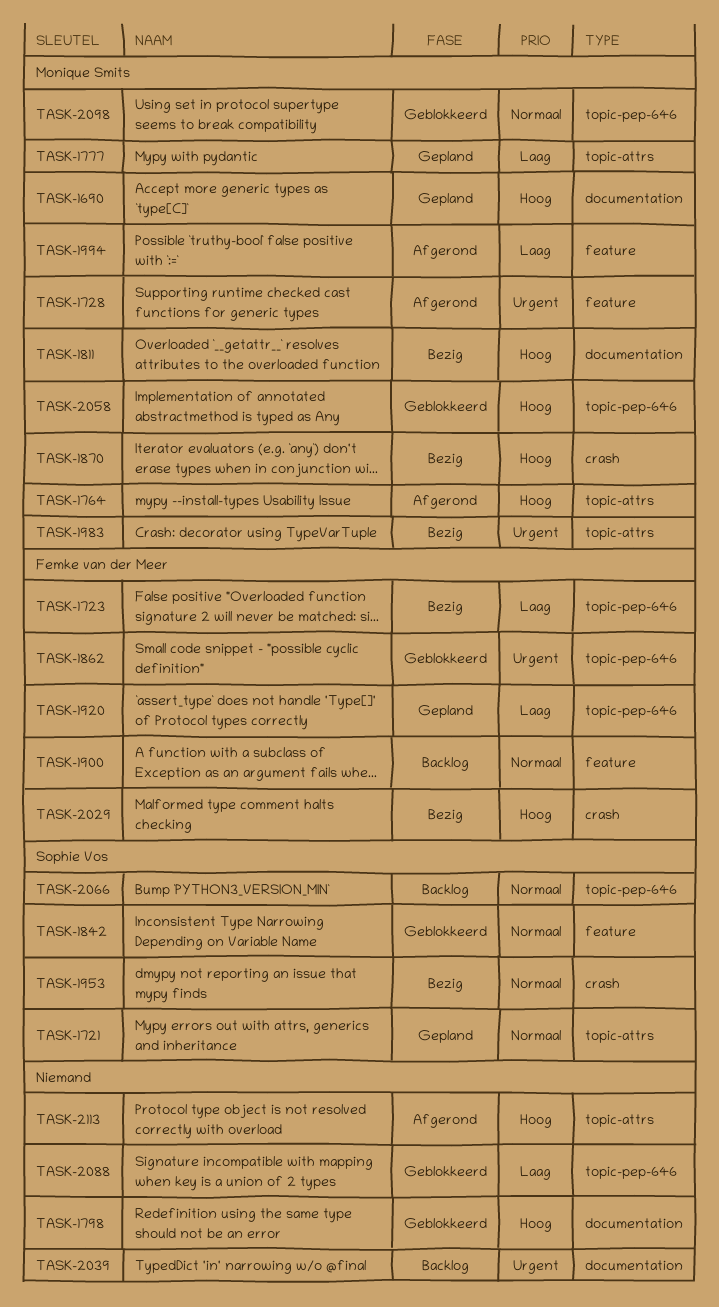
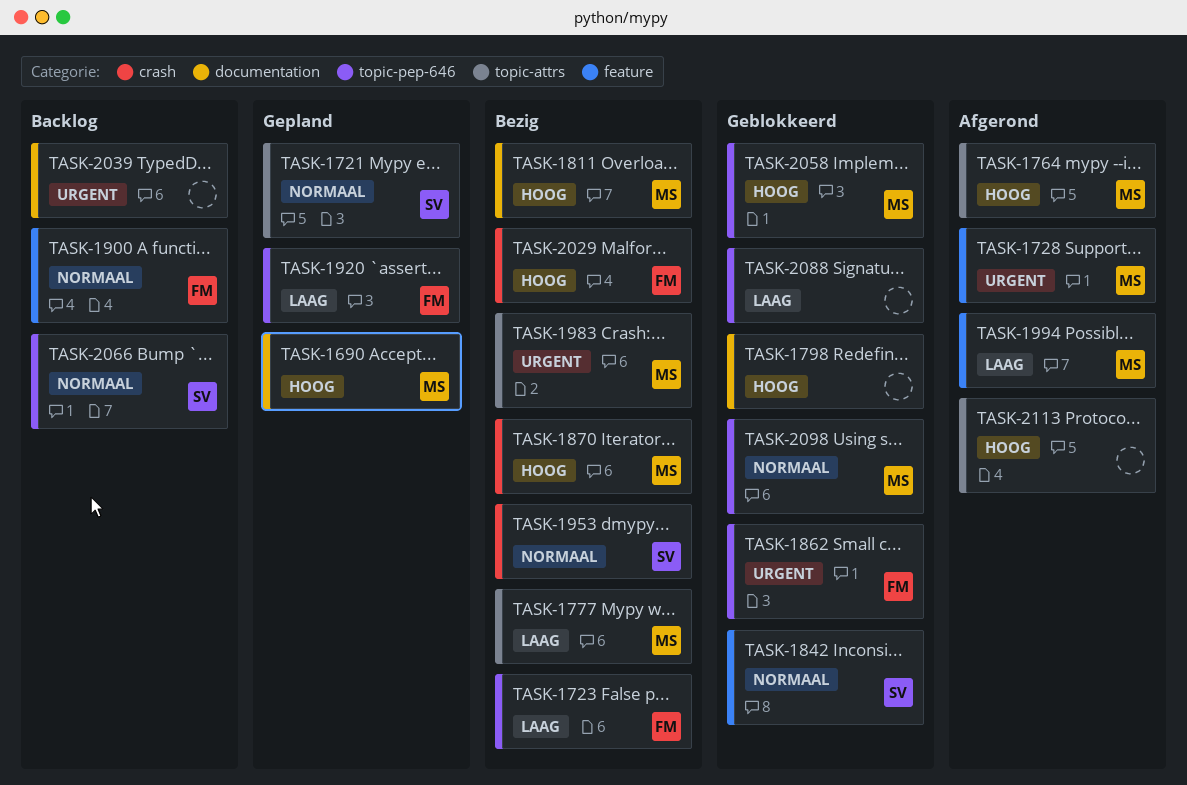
TASK-1777, status: Gepland -> Bezig

